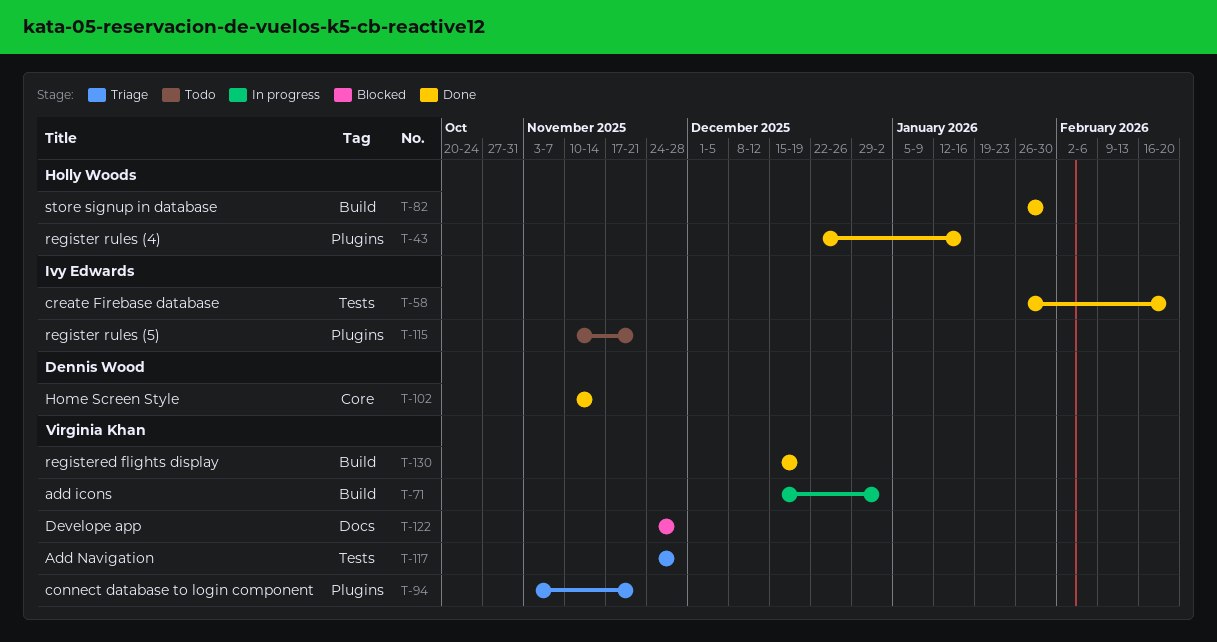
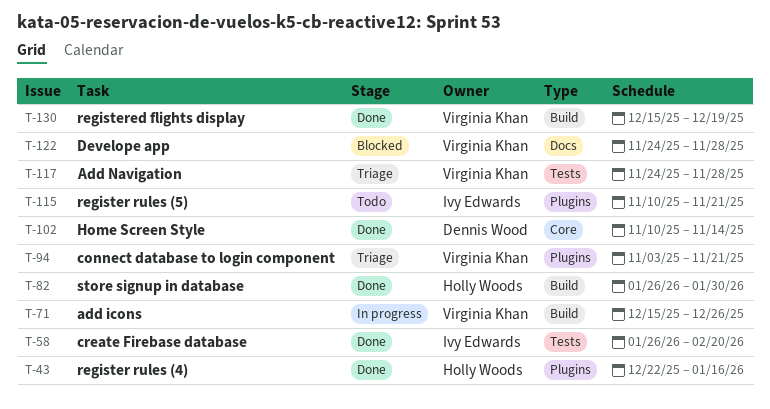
T-71, due: Jan 2 -> Dec 26

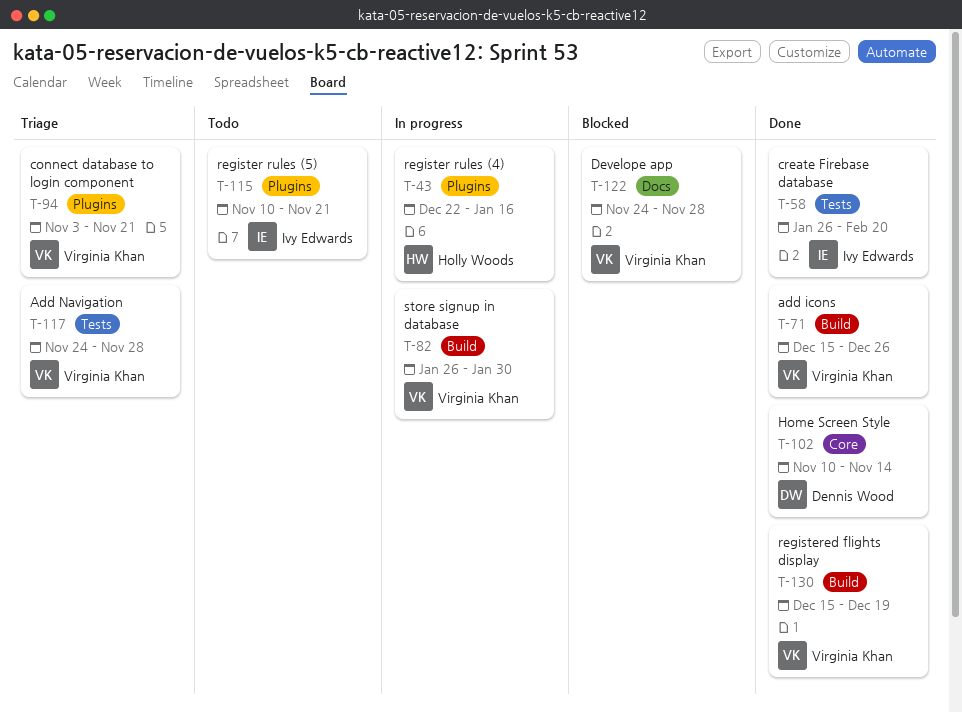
T-43, status: Done -> In progress
T-71, status: In progress -> Done
T-82, status: Done -> In progress
T-82, owner: Holly Woods -> Virginia Khan

